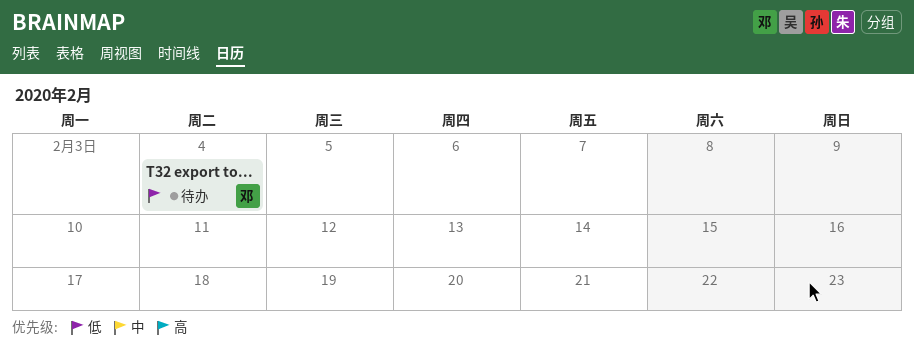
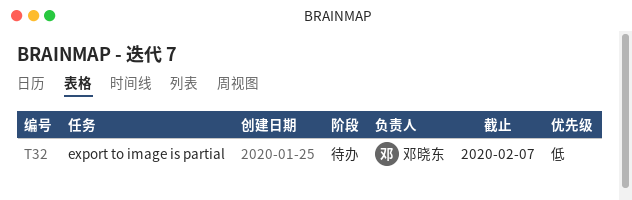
T32, due: Feb 4 -> Feb 7

